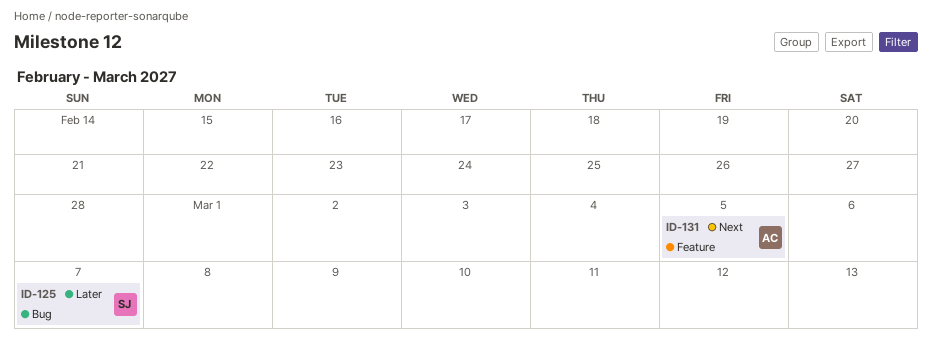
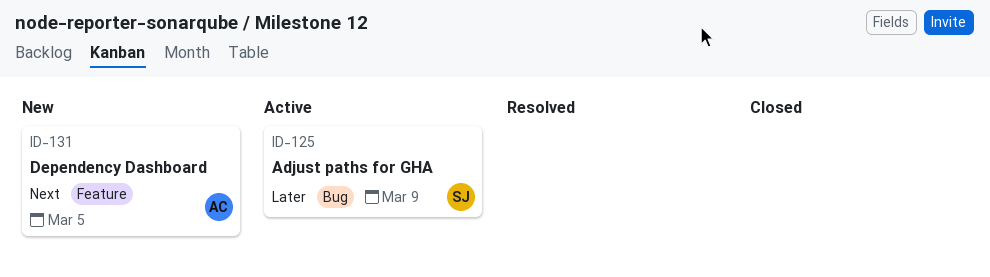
ID-125, due: Mar 7 -> Mar 9

